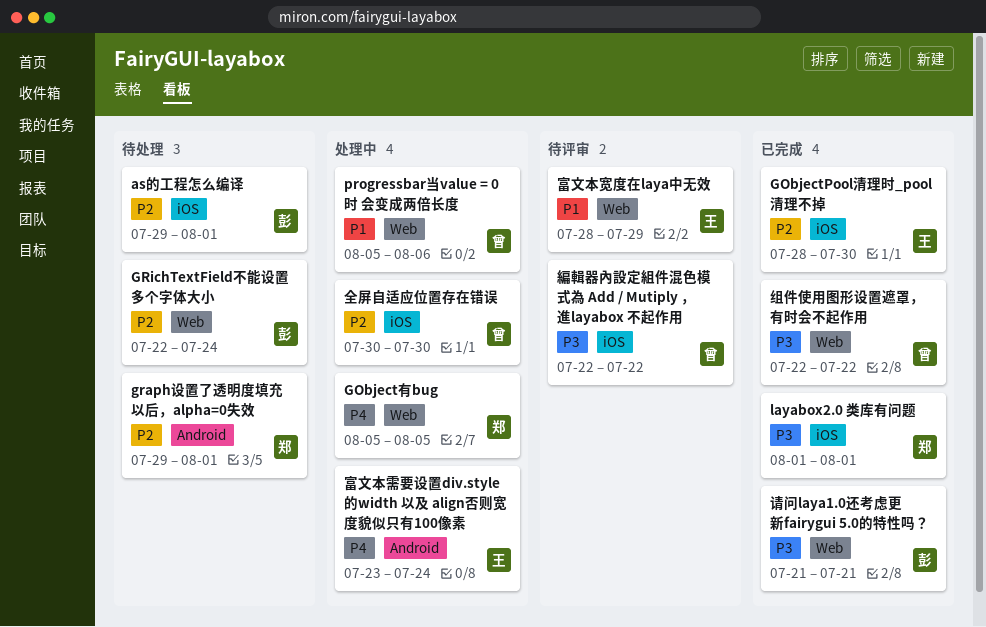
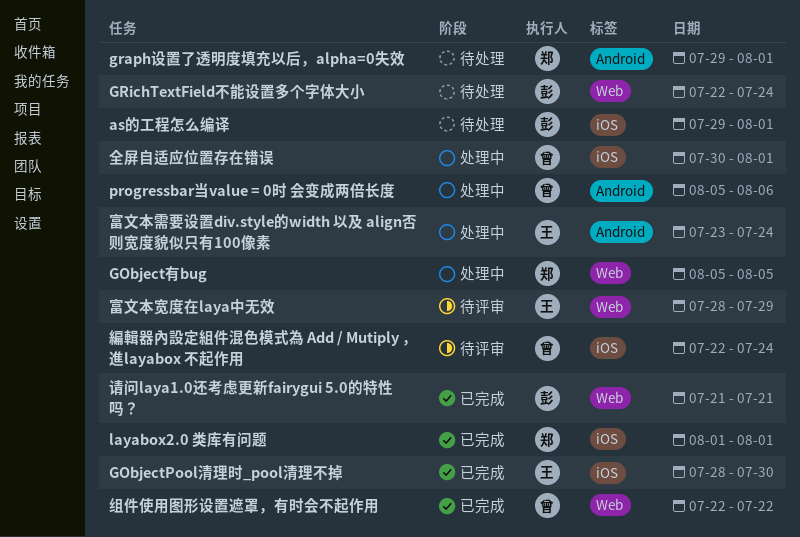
progressbar当value = 0时 会变成两倍长度, label: Web -> Android
全屏自适应位置存在错误, due: Jul 30 -> Aug 1
編輯器內設定組件混色模式為 Add / Mutiply ，進layabox 不起作用, due: Jul 22 -> Jul 24

